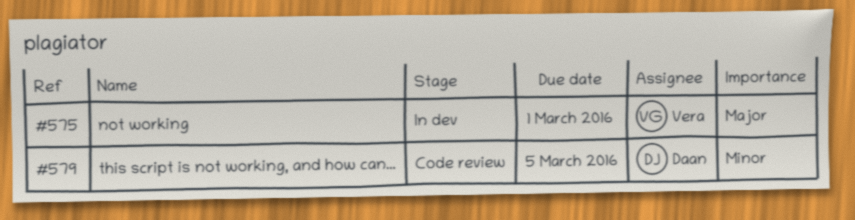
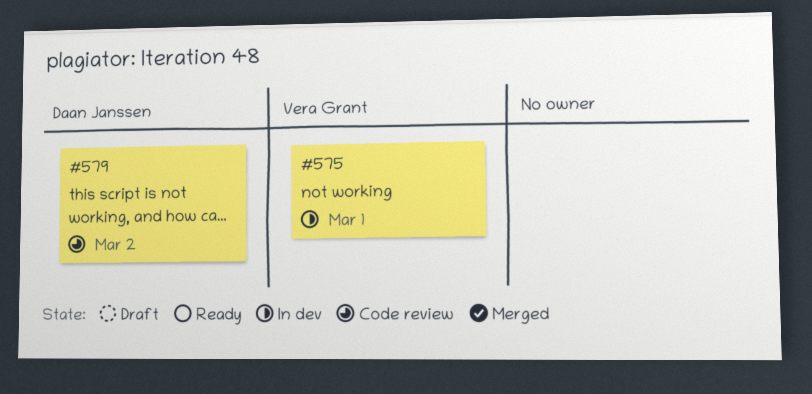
#579, due: Mar 5 -> Mar 2

